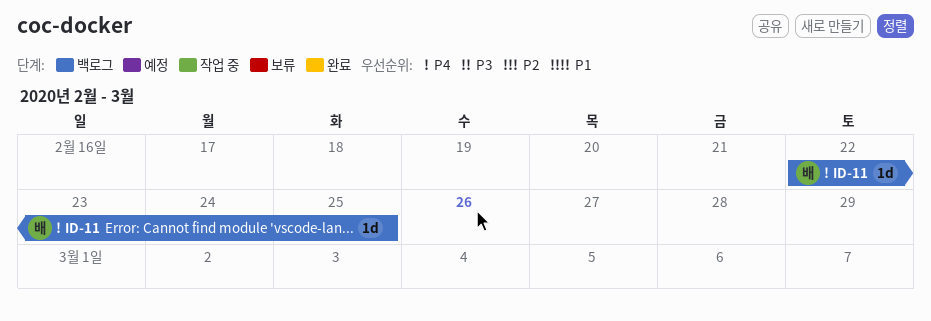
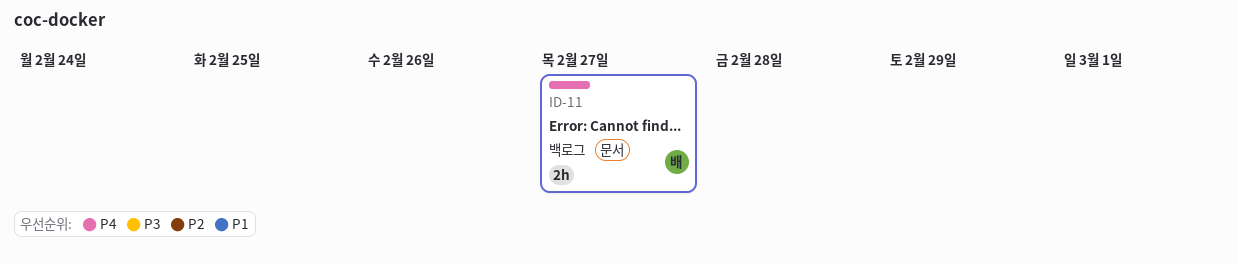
ID-11, estimate: 1d -> 2h
ID-11, due: Feb 25 -> Feb 27

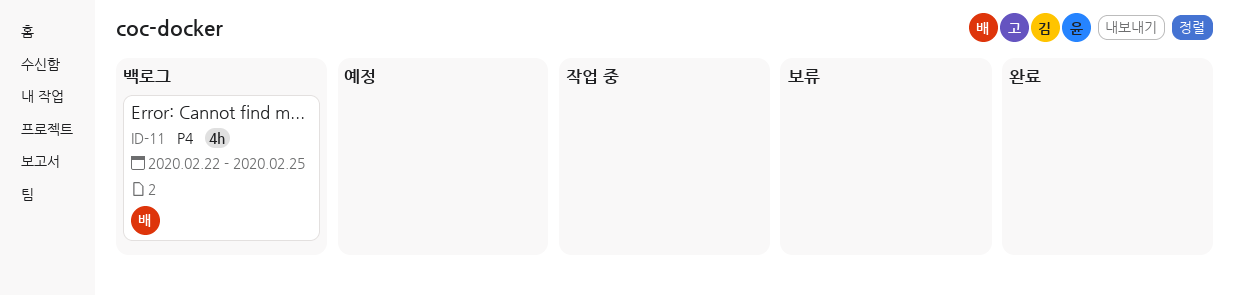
ID-11, estimate: 2h -> 4h
ID-11, due: Feb 27 -> Feb 25

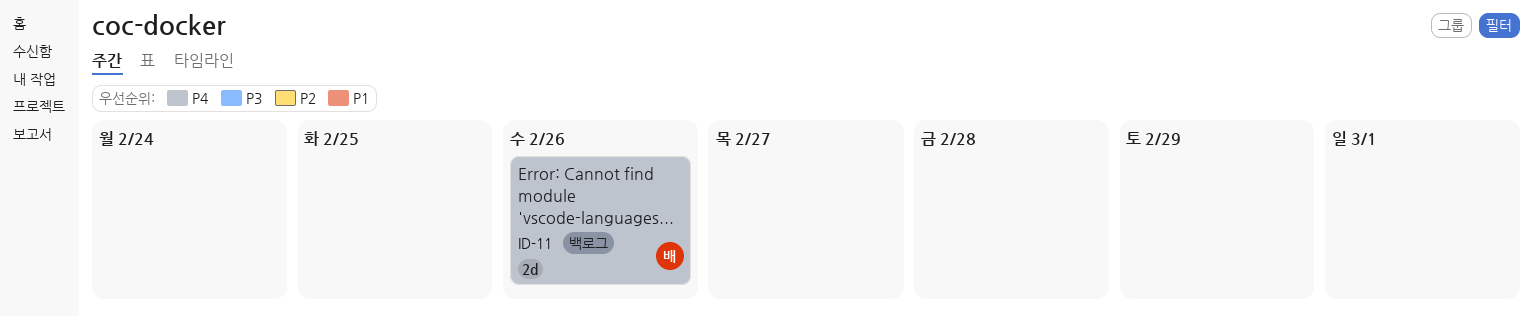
ID-11, estimate: 4h -> 2d
ID-11, due: Feb 25 -> Feb 26

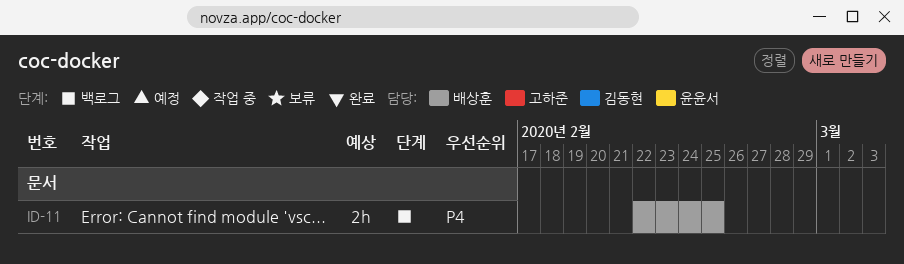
ID-11, estimate: 2d -> 2h
ID-11, due: Feb 26 -> Feb 25

